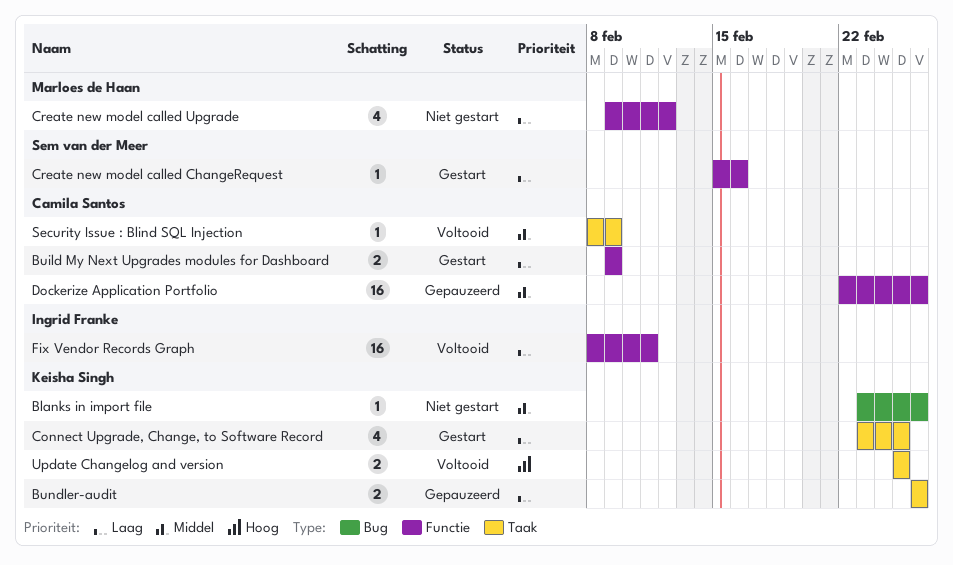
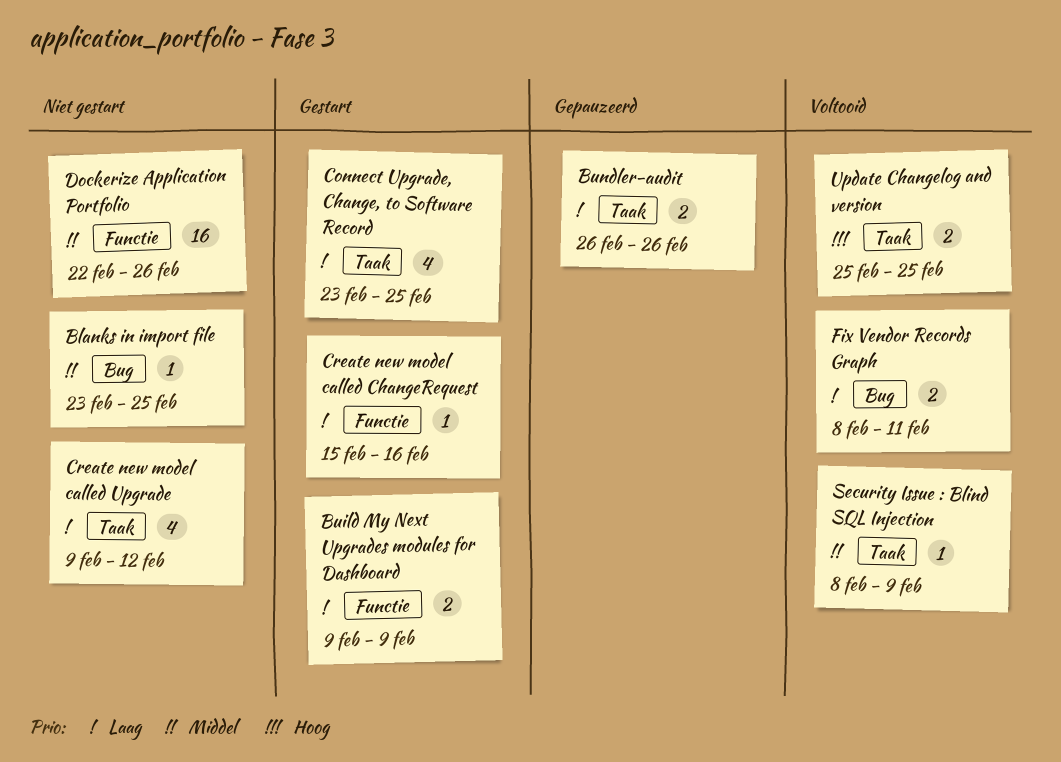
Blanks in import file, due: Feb 26 -> Feb 25
Create new model called Upgrade, label: Functie -> Taak
Dockerize Application Portfolio, status: Gepauzeerd -> Niet gestart
Fix Vendor Records Graph, label: Functie -> Bug
Fix Vendor Records Graph, estimate: 16 -> 2

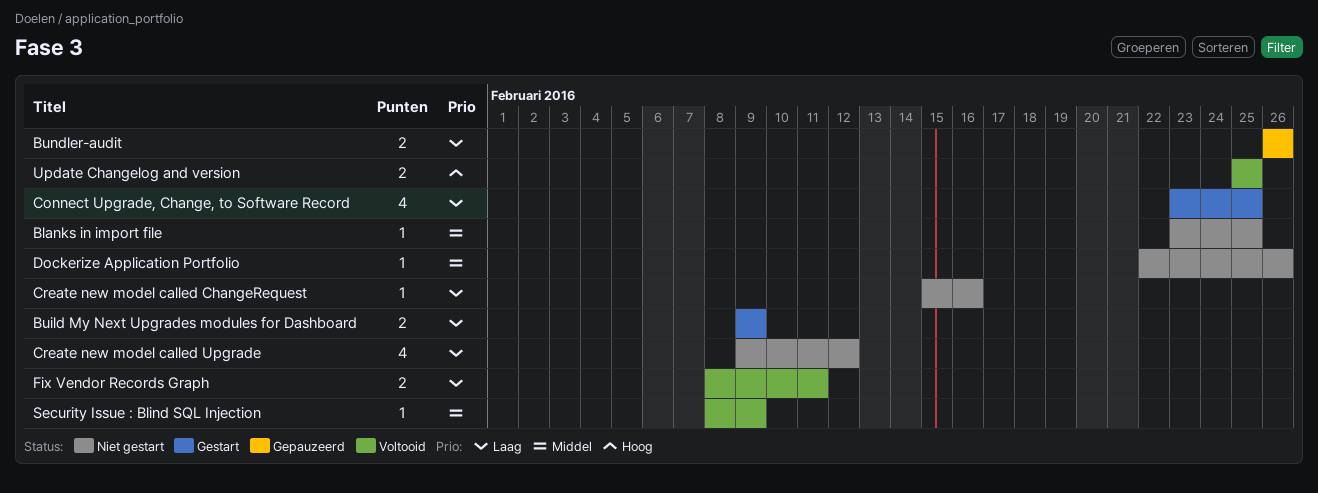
Create new model called ChangeRequest, status: Gestart -> Niet gestart
Dockerize Application Portfolio, estimate: 16 -> 1

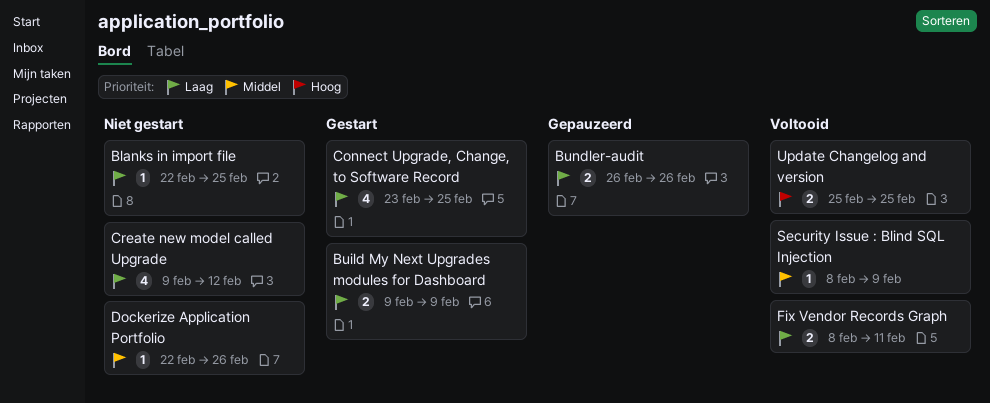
Blanks in import file, priority: Middel -> Laag
Blanks in import file, start: Feb 23 -> Feb 22
Create new model called ChangeRequest: present -> none

